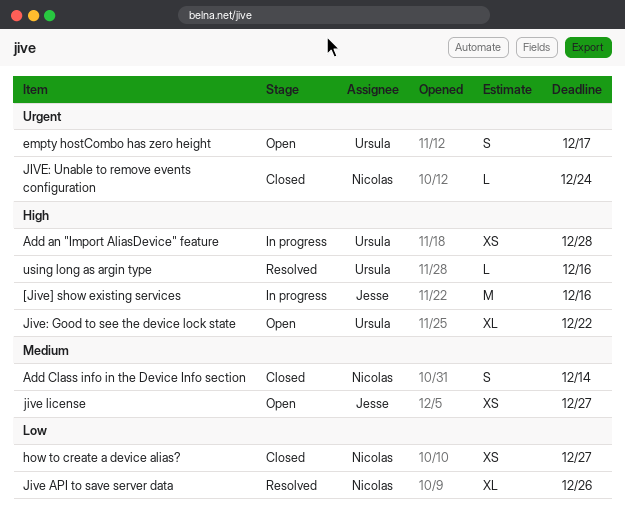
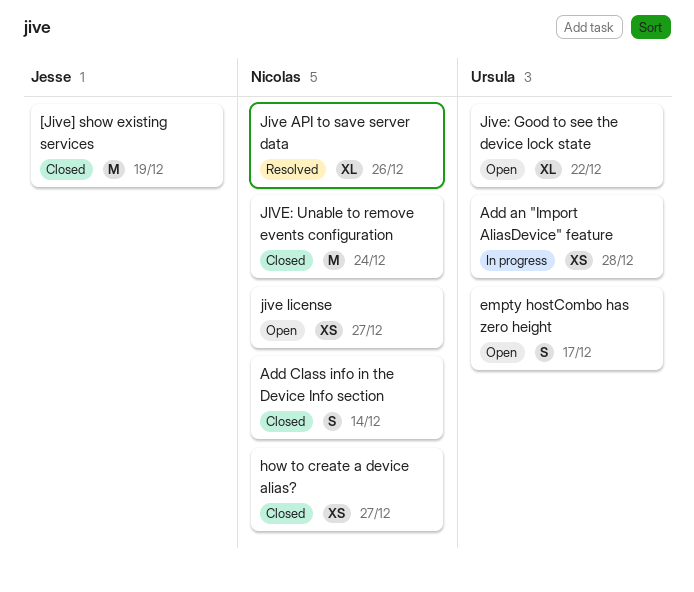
[Jive] show existing services, status: In progress -> Closed
[Jive] show existing services, due: Dec 16 -> Dec 19
jive license, owner: Jesse -> Nicolas
JIVE: Unable to remove events configuration, estimate: L -> M
using long as argin type: present -> none

